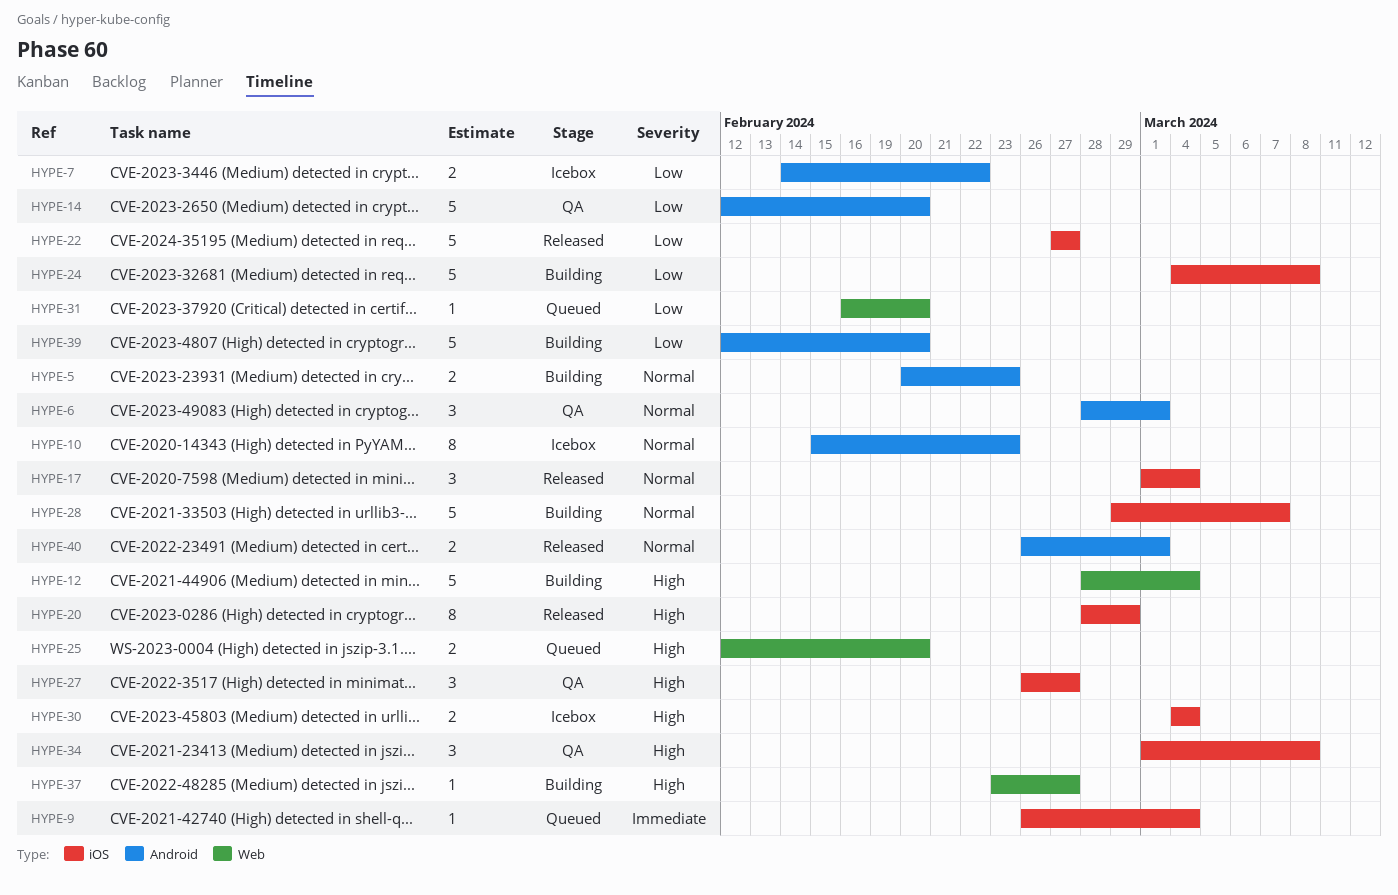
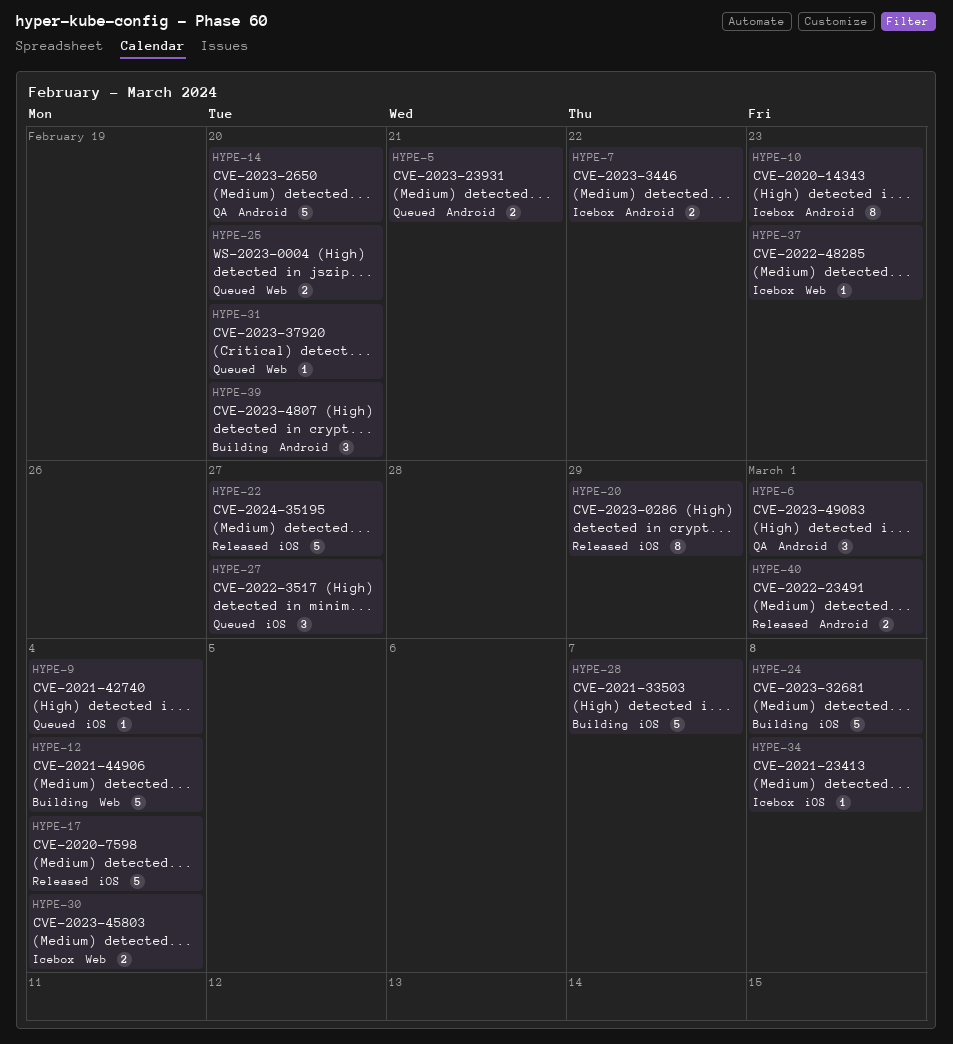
HYPE-5, status: Building -> Queued
HYPE-5, due: Feb 23 -> Feb 21
HYPE-17, estimate: 3 -> 5
HYPE-27, status: QA -> Queued
HYPE-30, label: iOS -> Web
HYPE-34, status: QA -> Icebox
HYPE-34, estimate: 3 -> 1
HYPE-37, status: Building -> Icebox
HYPE-37, due: Feb 27 -> Feb 23
HYPE-39, estimate: 5 -> 3

